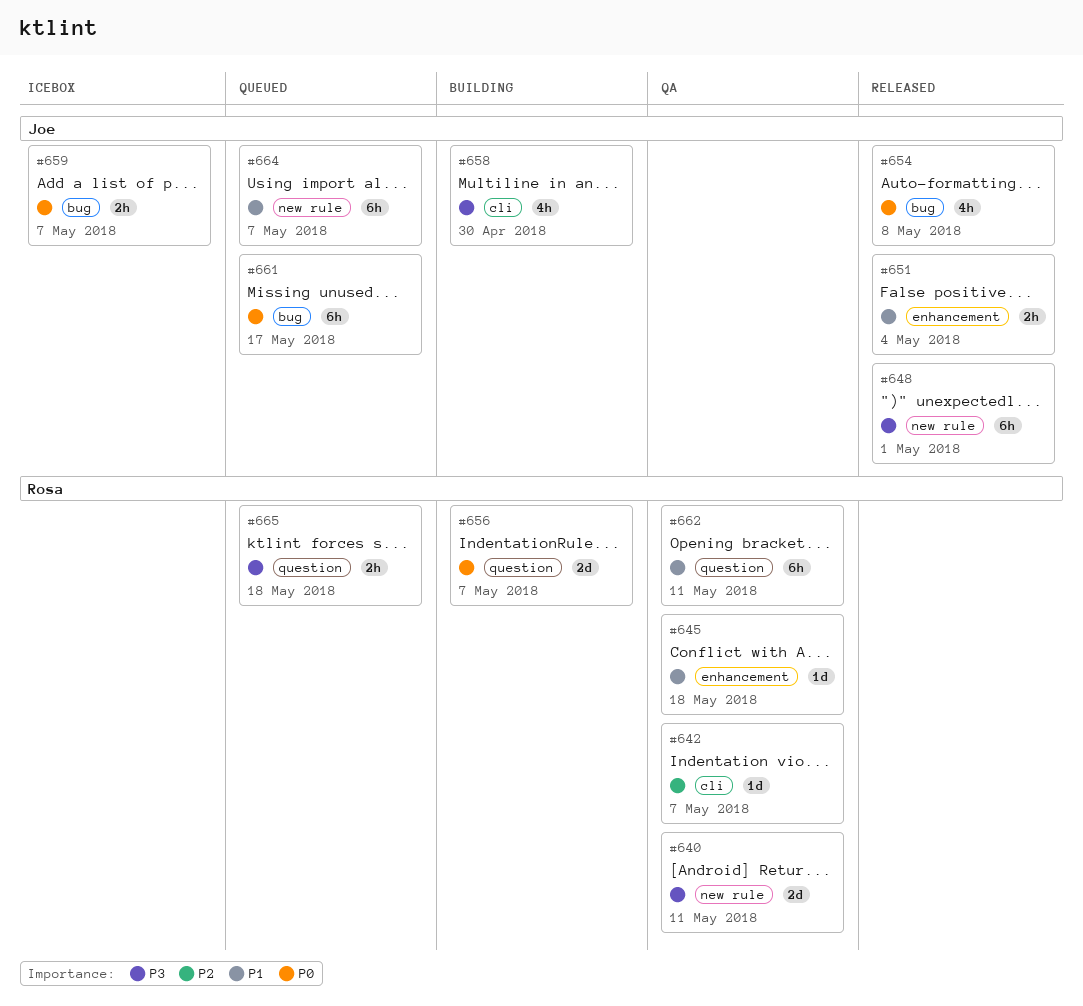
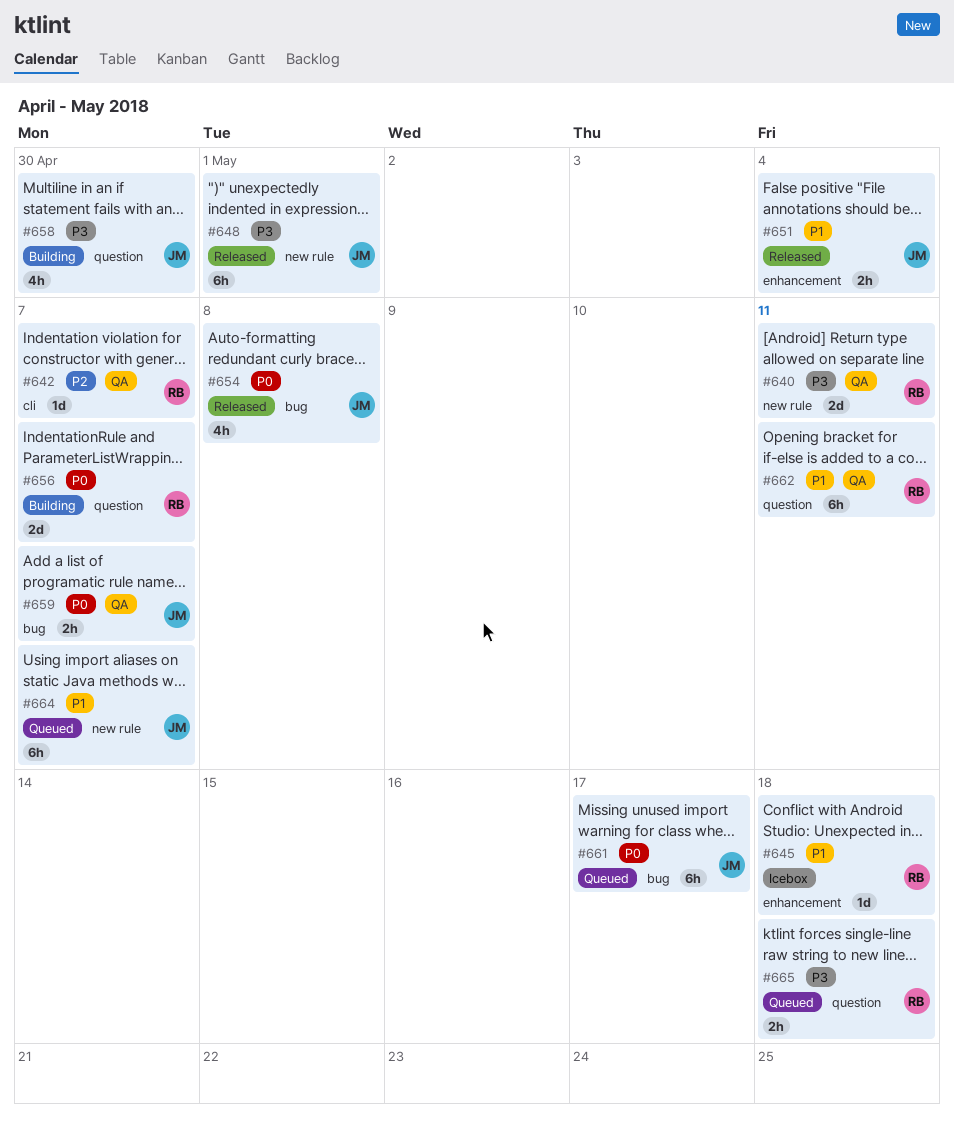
#645, status: QA -> Icebox
#658, label: cli -> question
#659, status: Icebox -> QA

